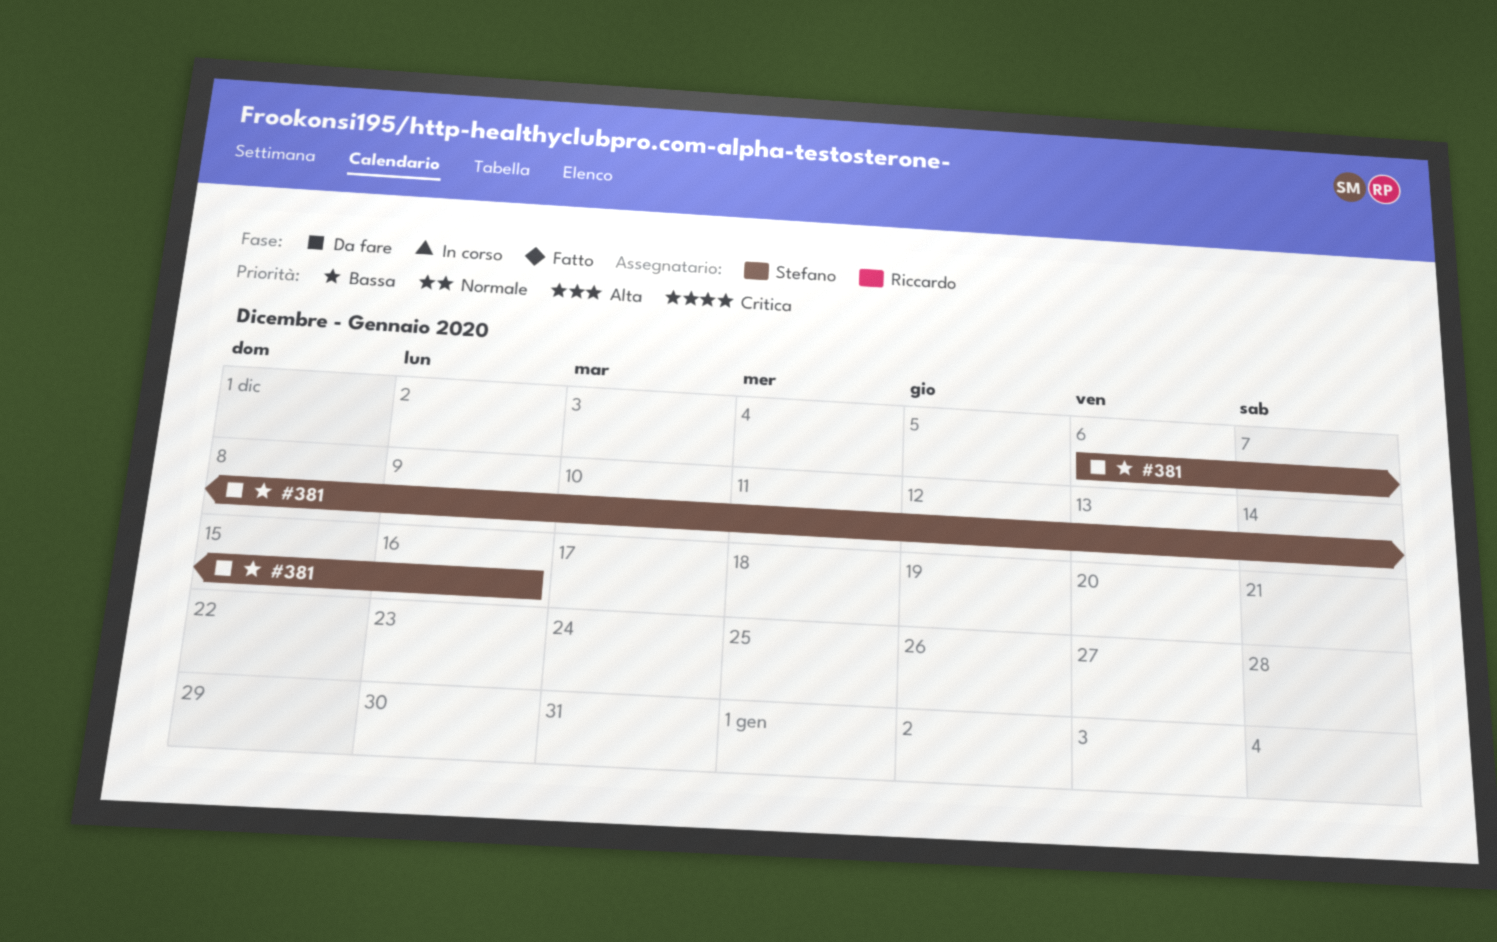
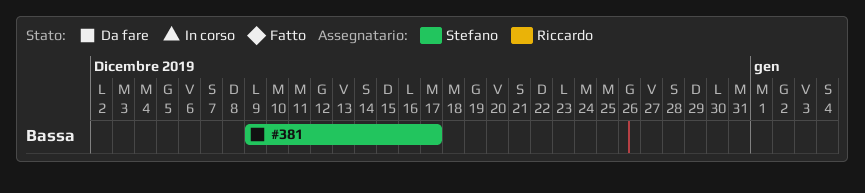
#381, start: Dec 6 -> Dec 9
#381, due: Dec 16 -> Dec 17

